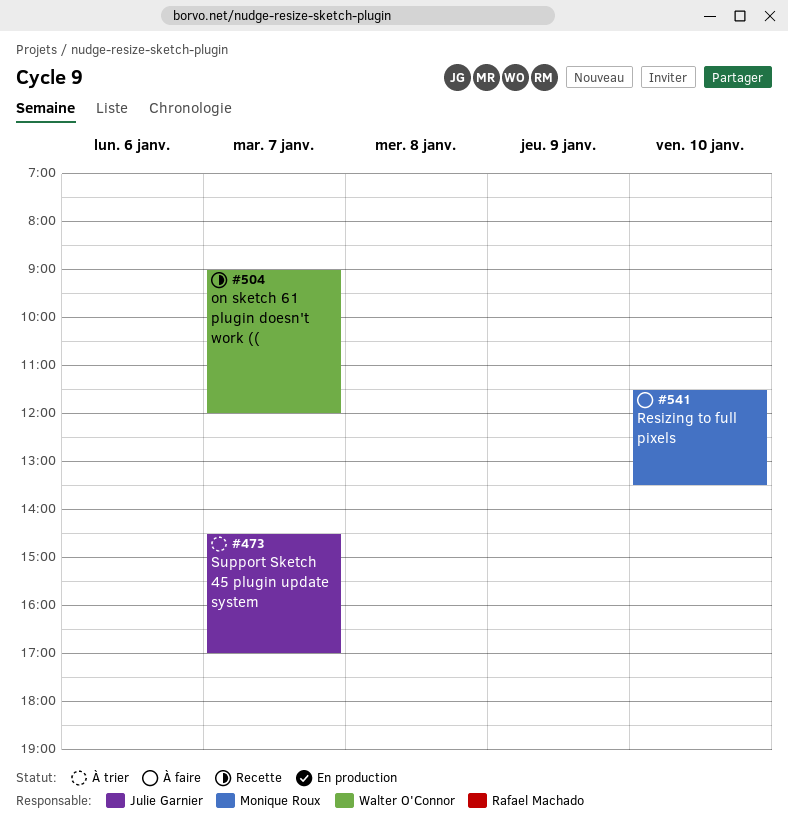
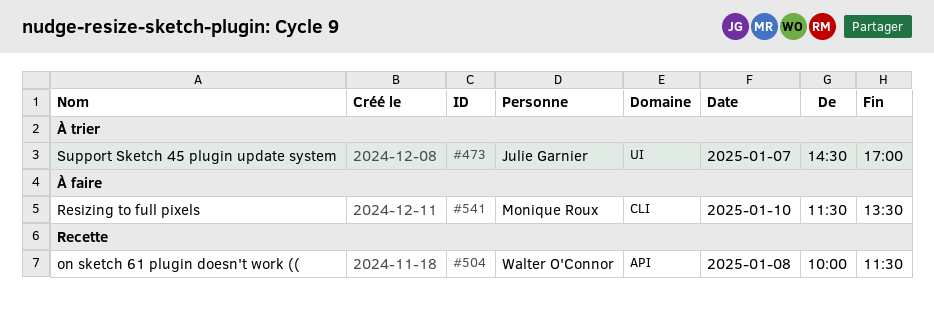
#504, day: Jan 7 -> Jan 8
#504, begins: 09:00 -> 10:00
#504, ends: 12:00 -> 11:30

